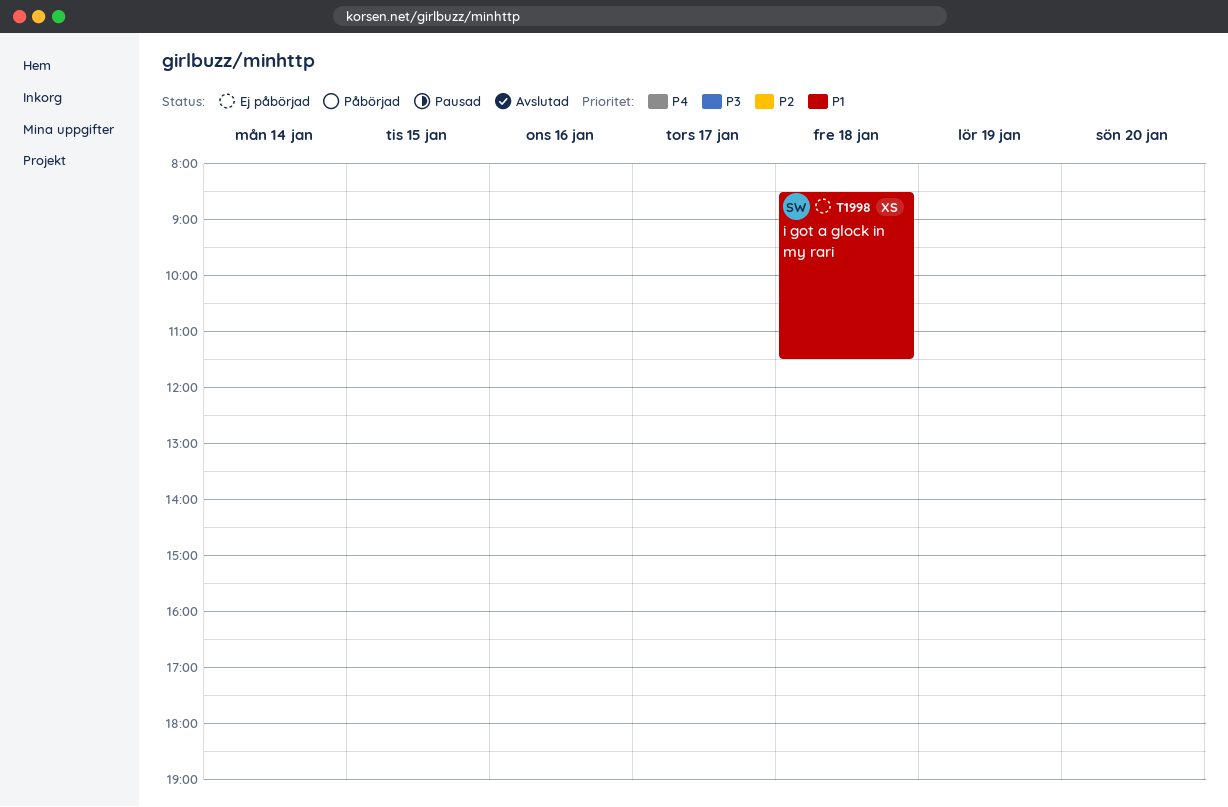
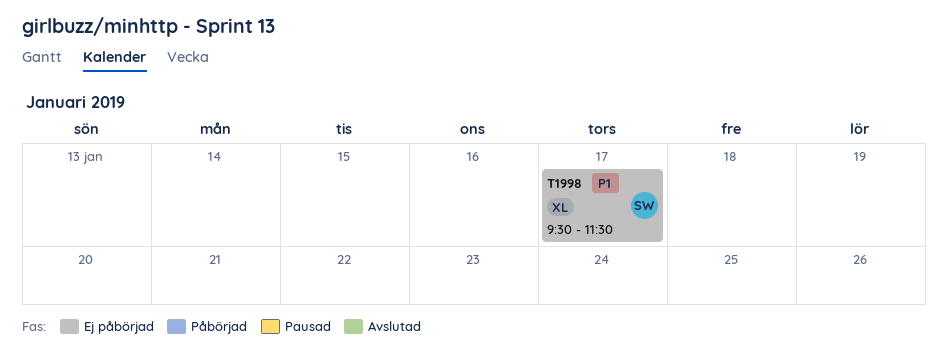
T1998, estimate: XS -> XL
T1998, day: Jan 18 -> Jan 17
T1998, begins: 08:30 -> 09:30

